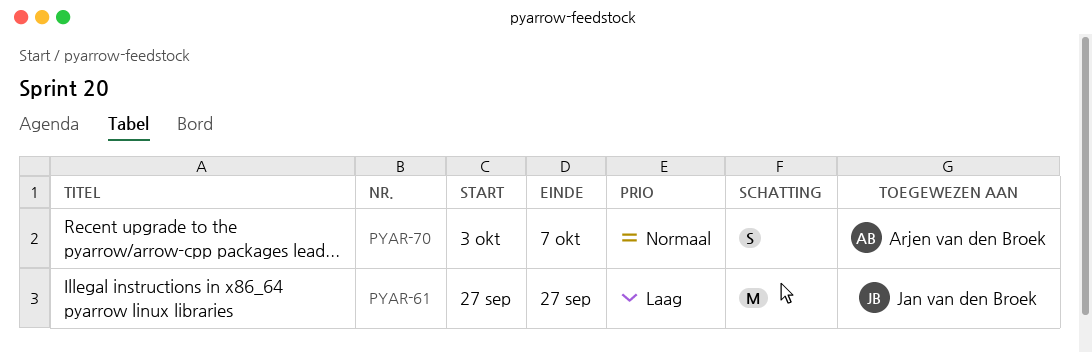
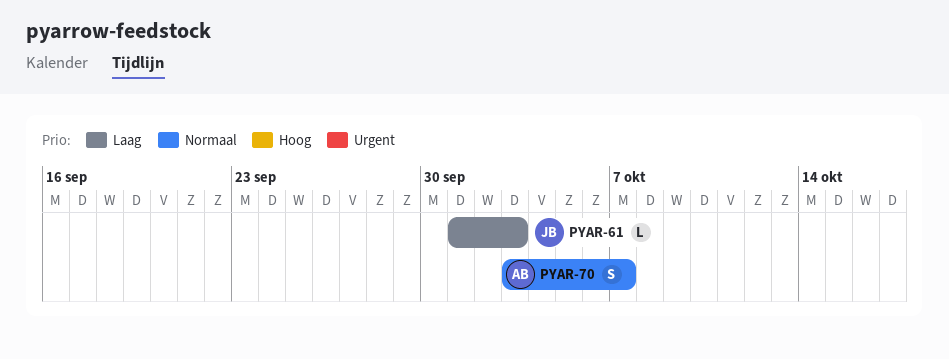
PYAR-61, estimate: M -> L
PYAR-61, start: Sep 27 -> Oct 1
PYAR-61, due: Sep 27 -> Oct 3

